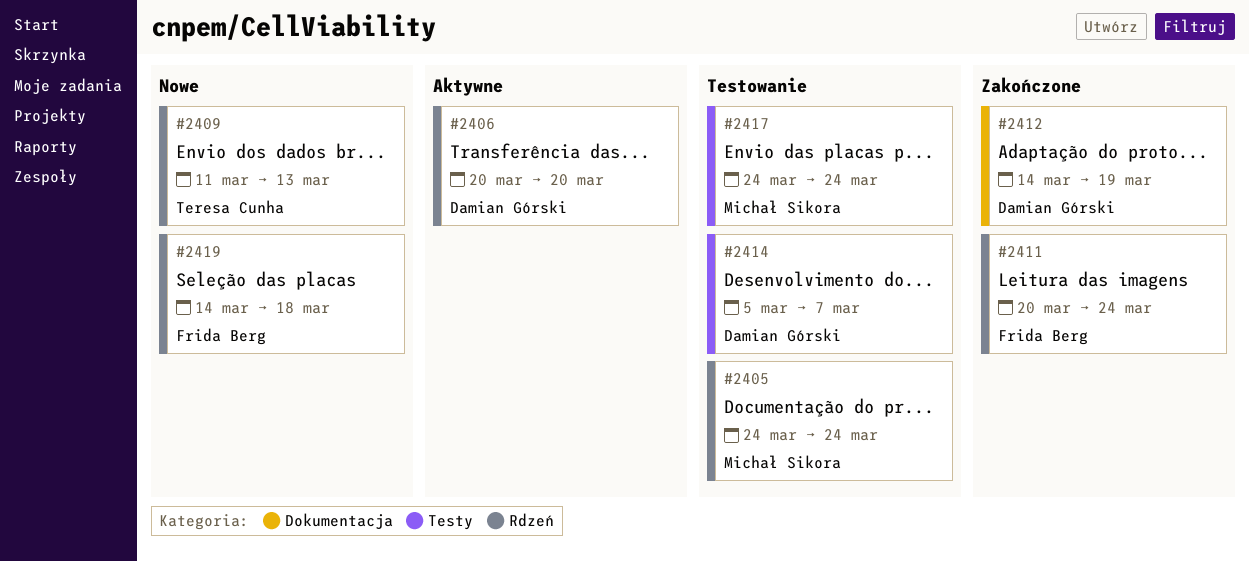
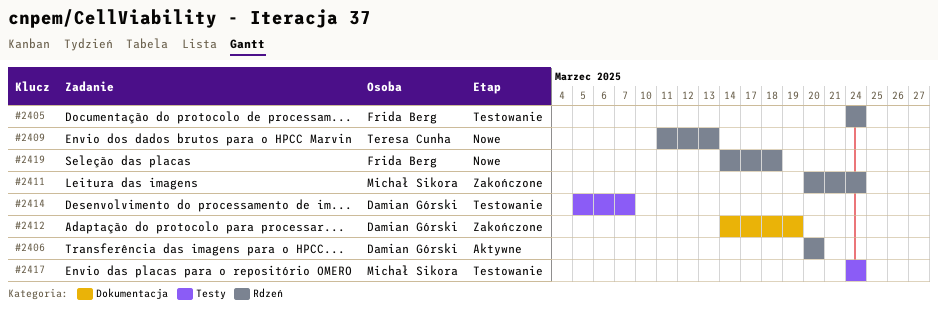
#2405, owner: Michał Sikora -> Frida Berg
#2411, owner: Frida Berg -> Michał Sikora

